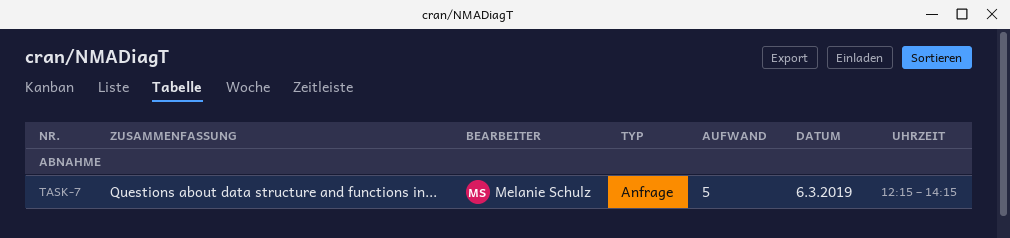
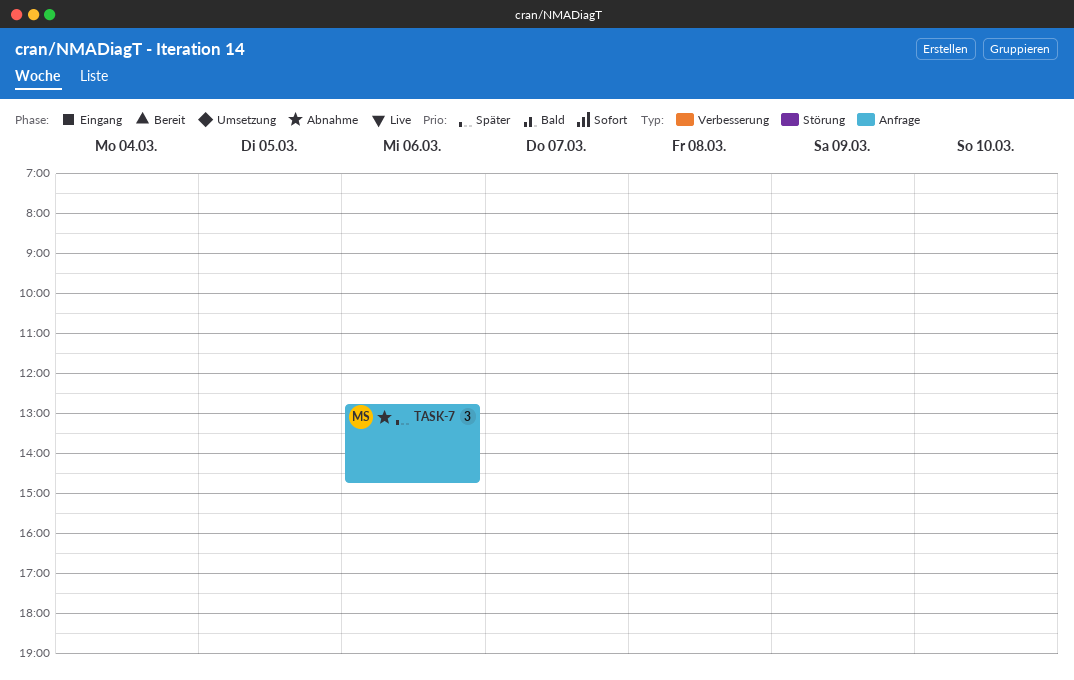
TASK-7, estimate: 5 -> 3
TASK-7, begins: 12:15 -> 12:45
TASK-7, ends: 14:15 -> 14:45

